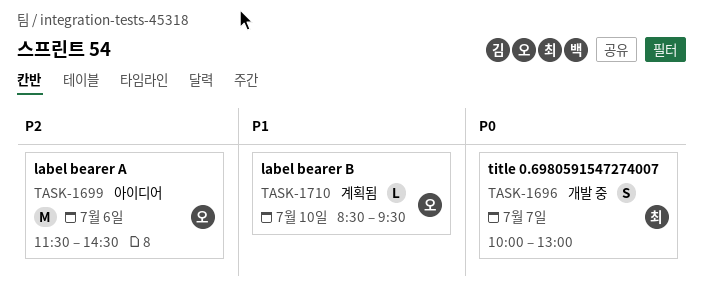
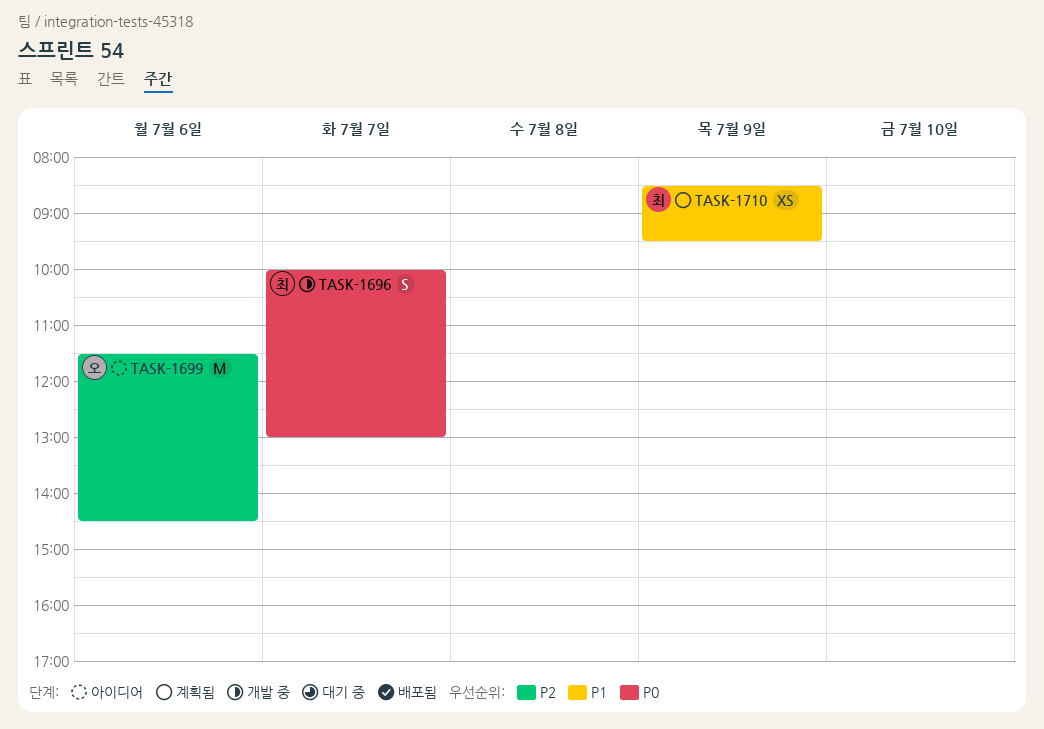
TASK-1710, owner: 오 -> 최
TASK-1710, estimate: L -> XS
TASK-1710, day: Jul 10 -> Jul 9

